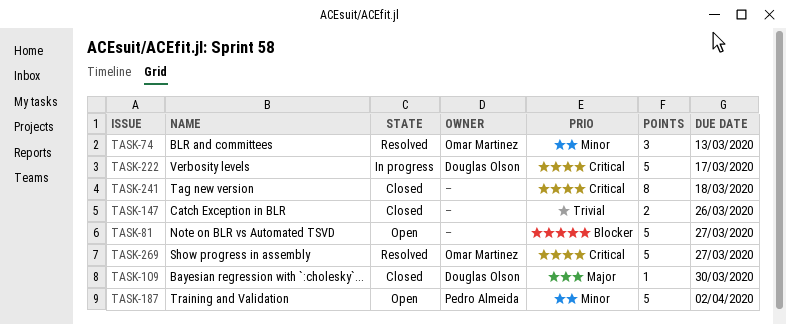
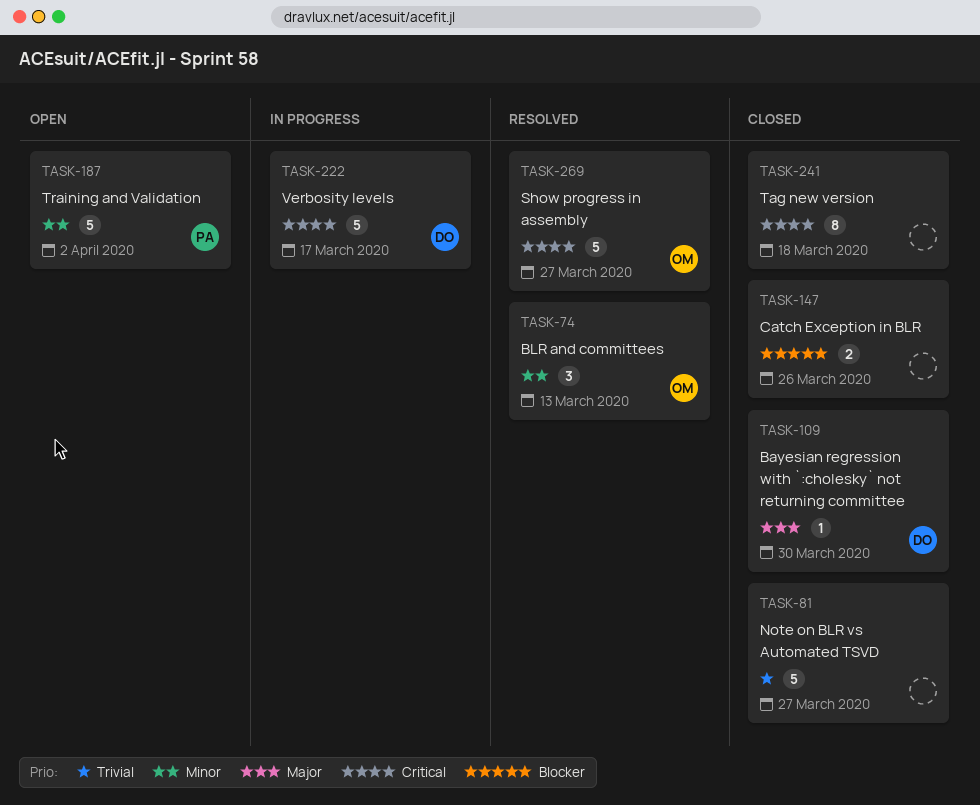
TASK-81, status: Open -> Closed
TASK-81, priority: Blocker -> Trivial
TASK-147, priority: Trivial -> Blocker

